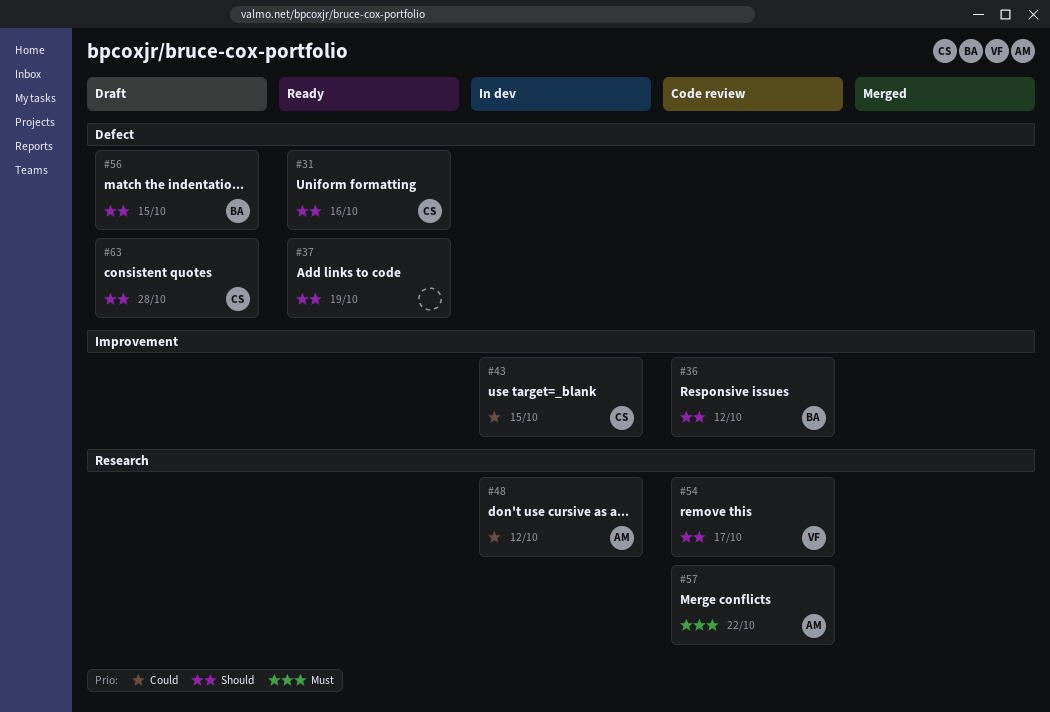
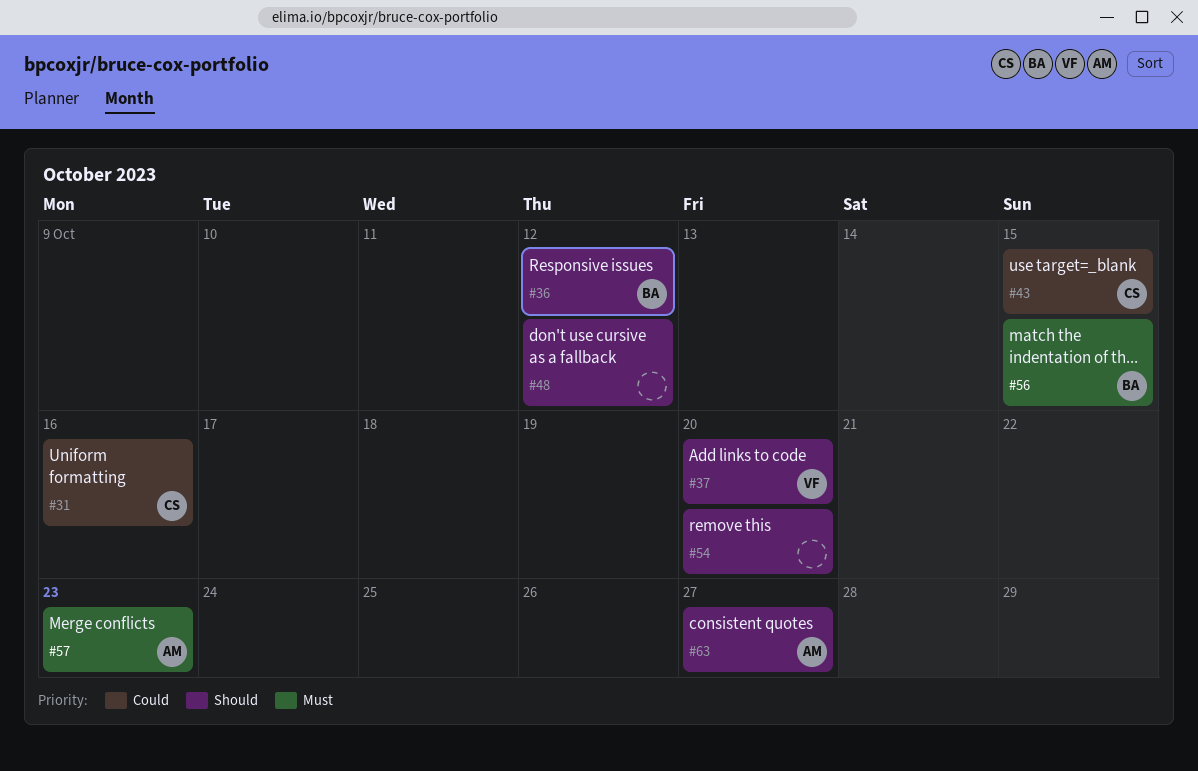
#31, priority: Should -> Could
#37, owner: none -> VF
#37, due: Oct 19 -> Oct 20
#48, owner: AM -> none
#48, priority: Could -> Should
#54, owner: VF -> none
#54, due: Oct 17 -> Oct 20
#56, priority: Should -> Must
#57, due: Oct 22 -> Oct 23
#63, owner: CS -> AM
#63, due: Oct 28 -> Oct 27

